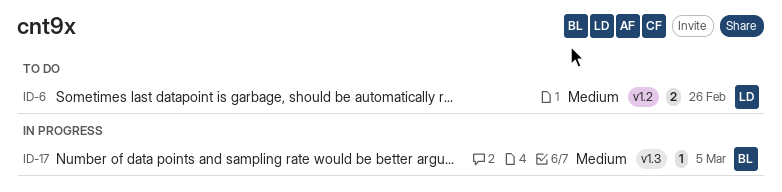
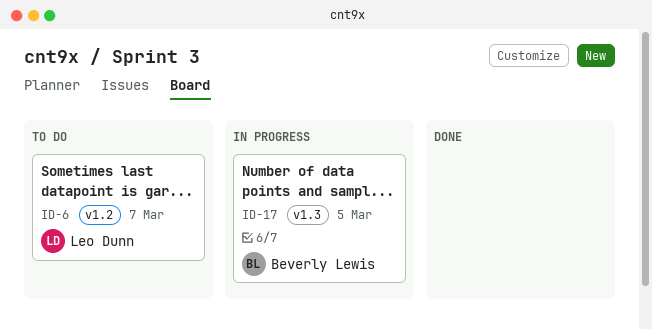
ID-6, due: Feb 26 -> Mar 7

